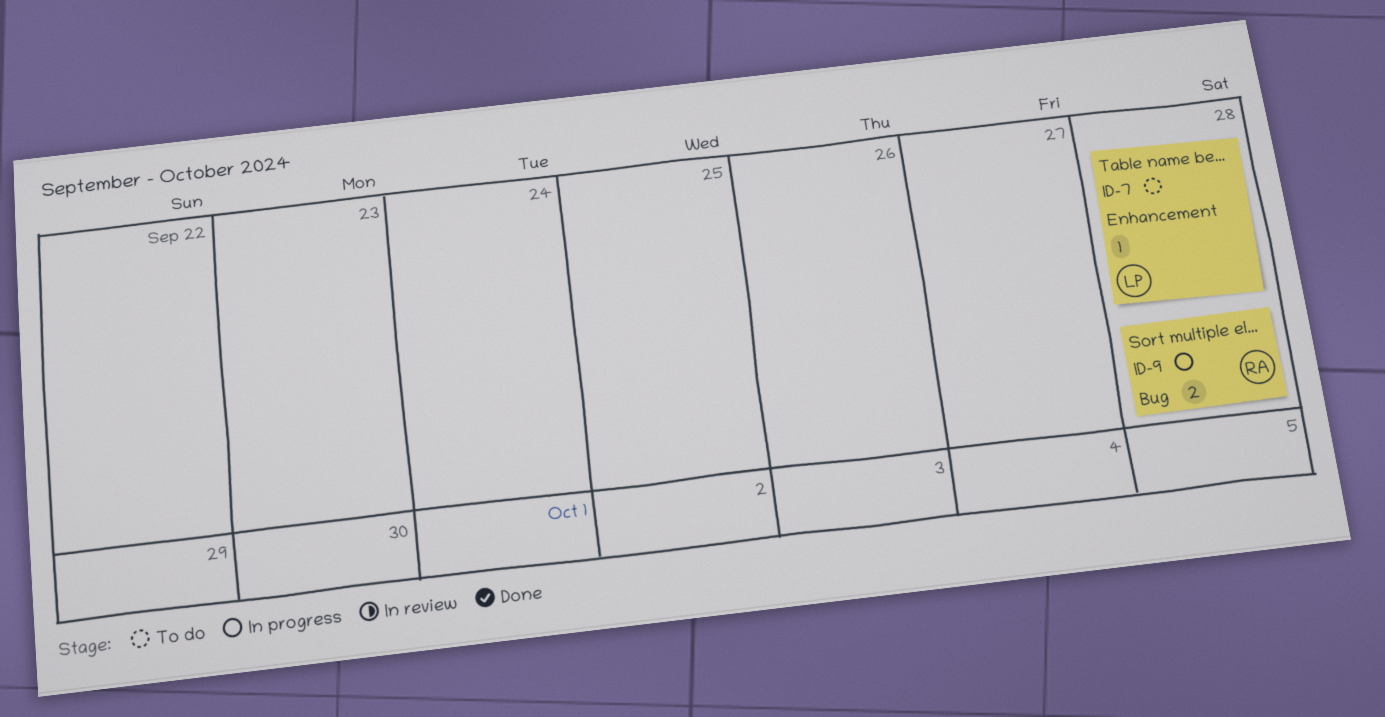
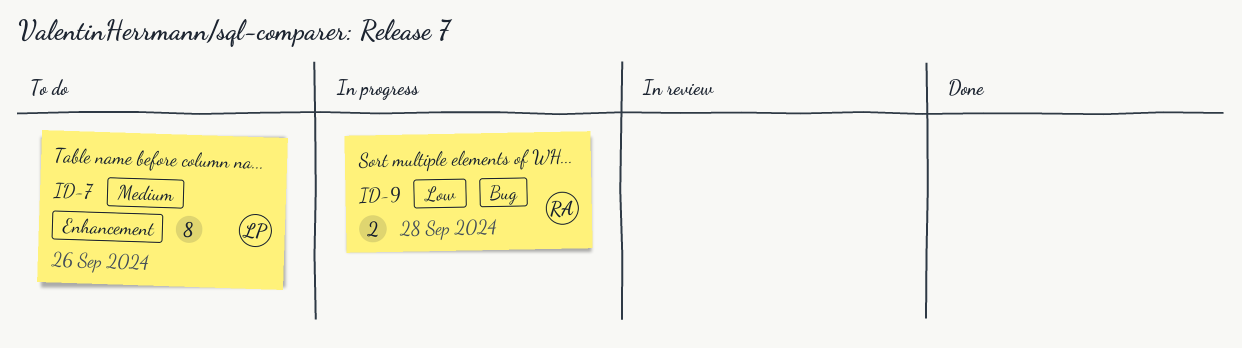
ID-7, estimate: 1 -> 8
ID-7, due: Sep 28 -> Sep 26

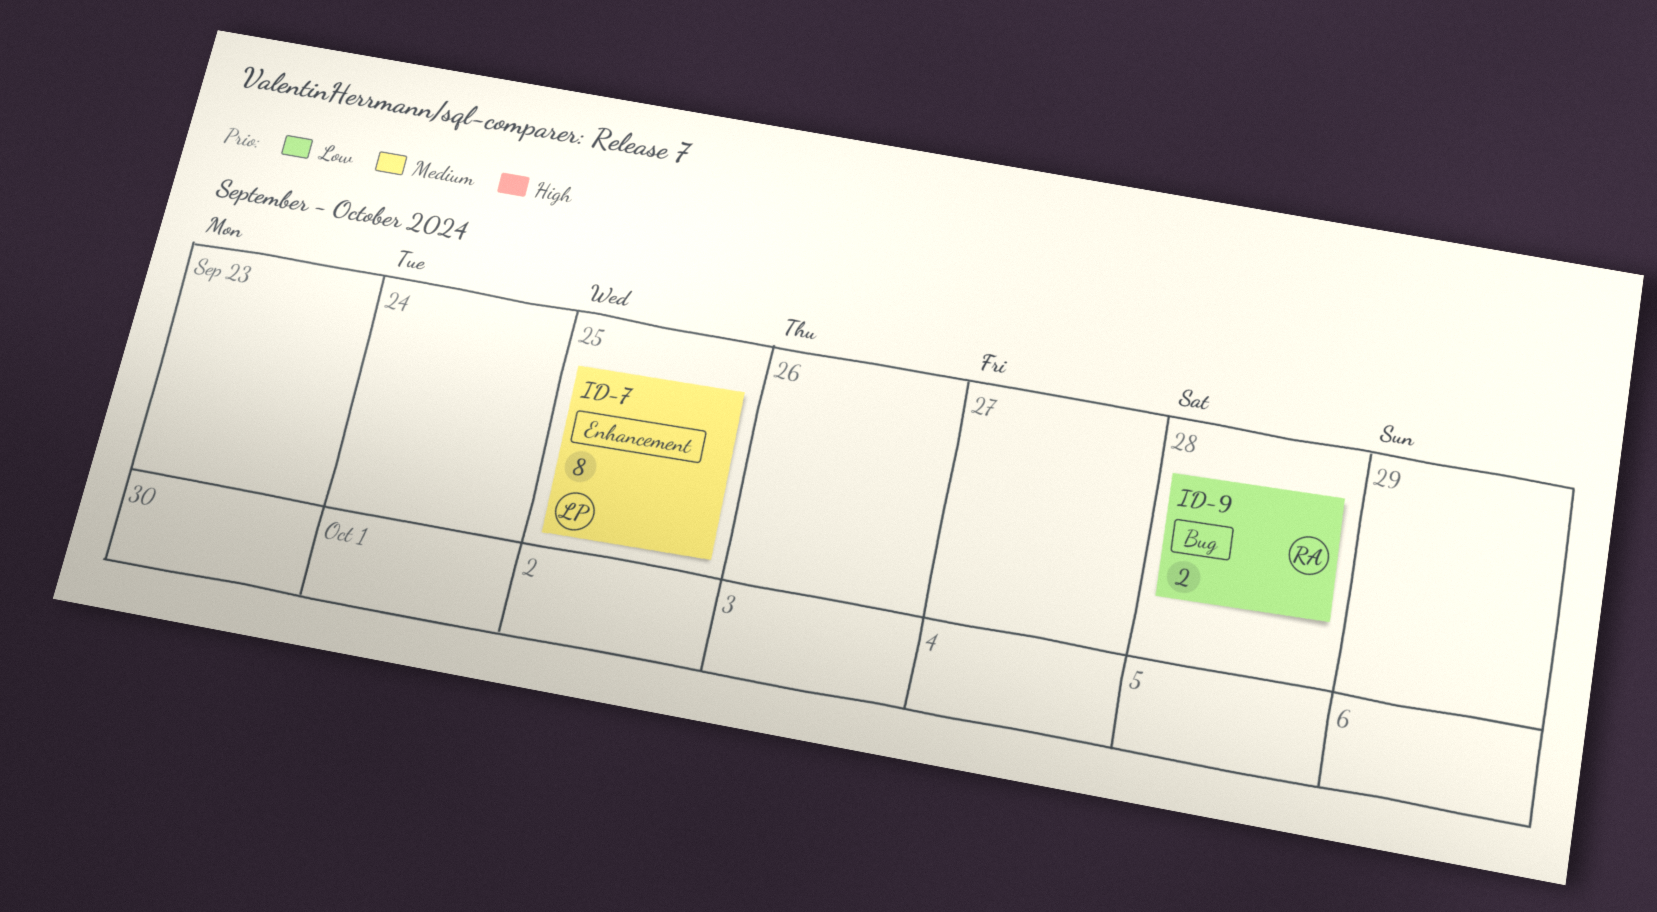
ID-7, due: Sep 26 -> Sep 25

